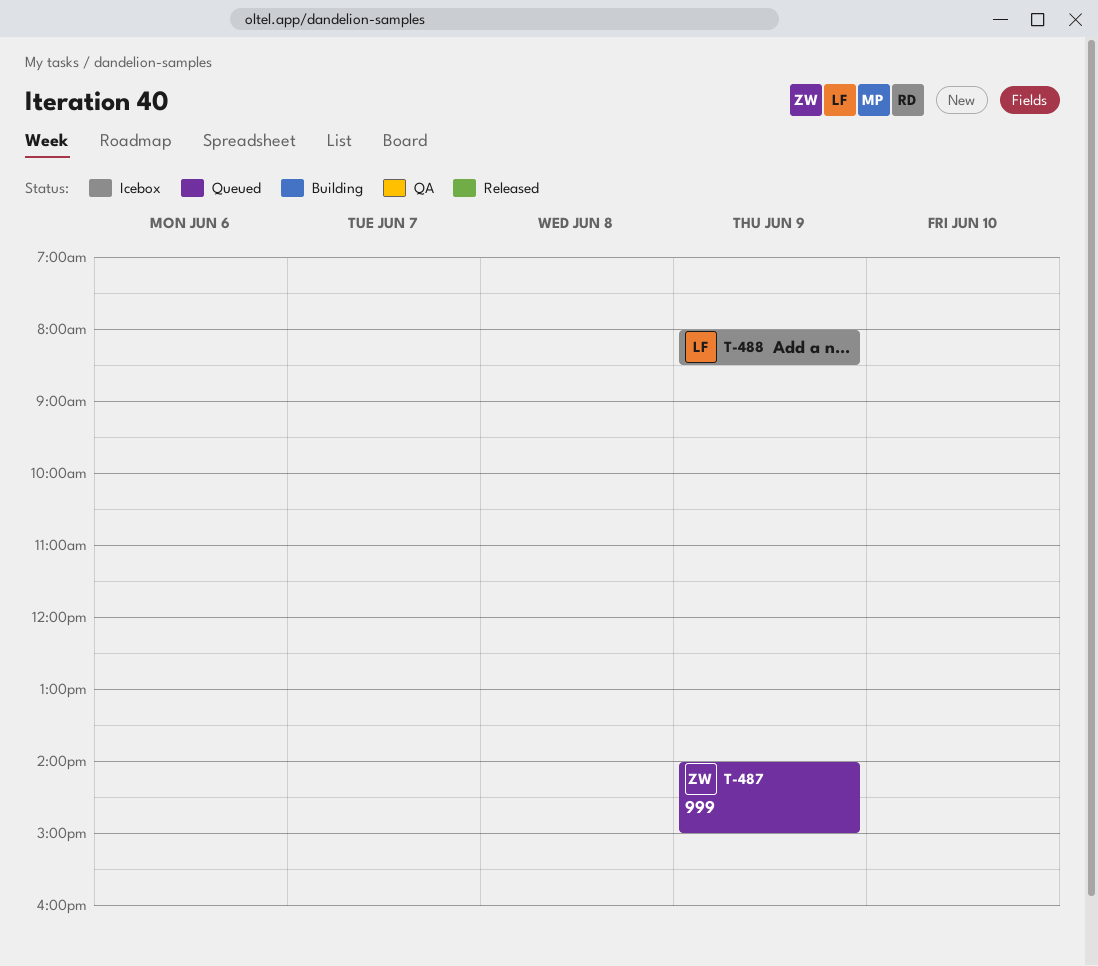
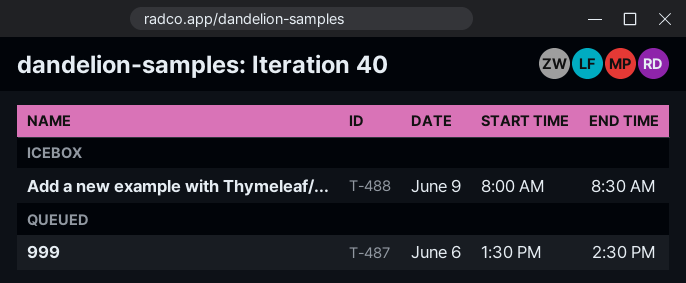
T-487, day: Jun 9 -> Jun 6
T-487, begins: 14:00 -> 13:30
T-487, ends: 15:00 -> 14:30

